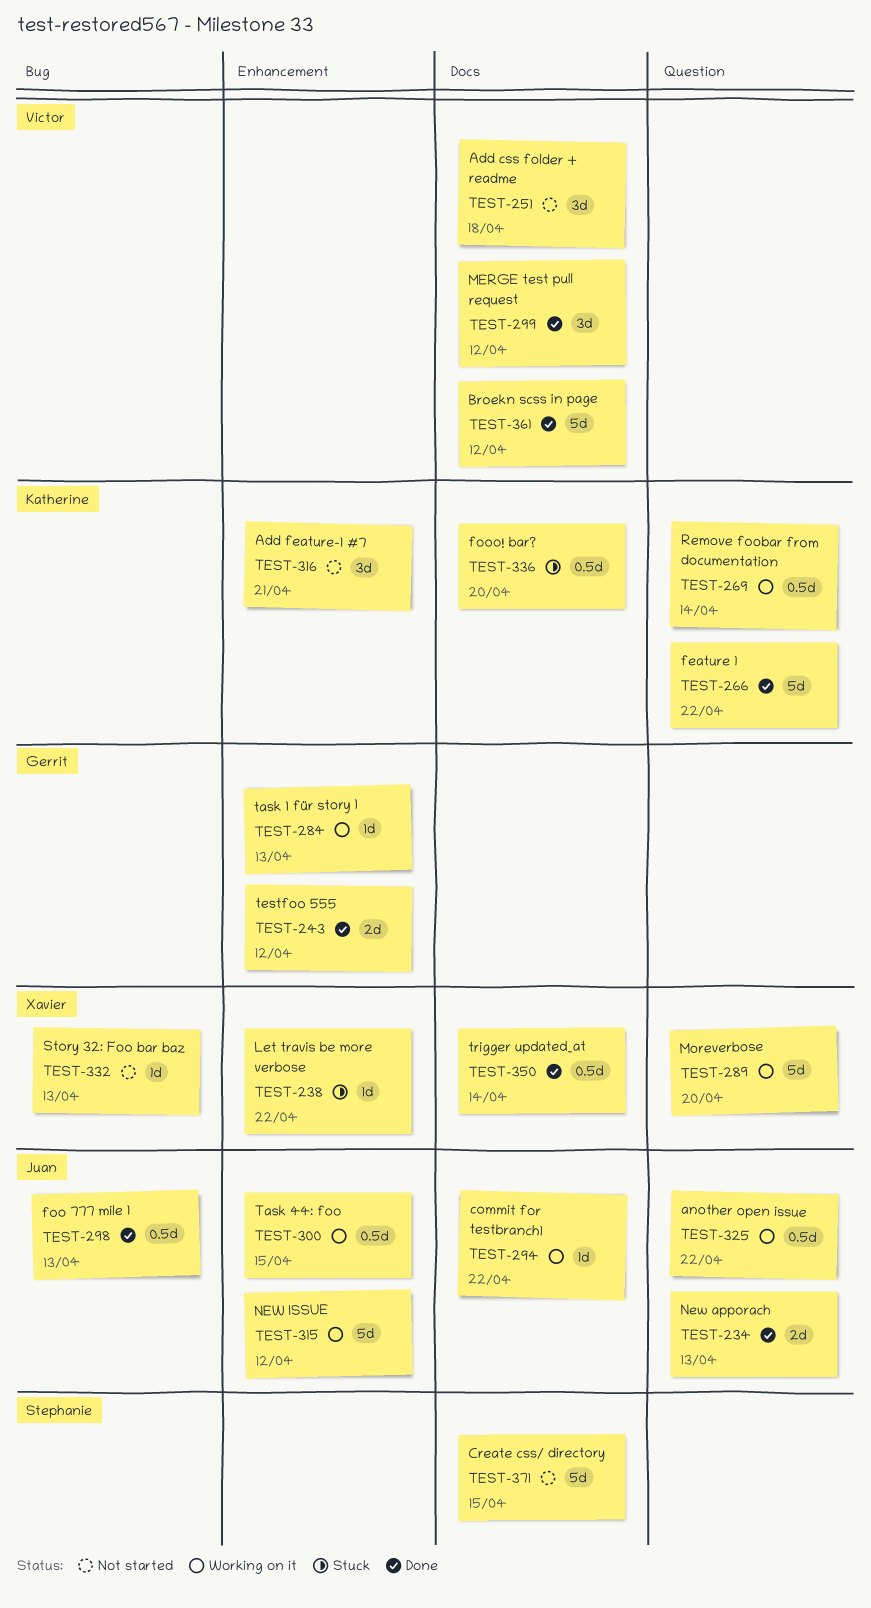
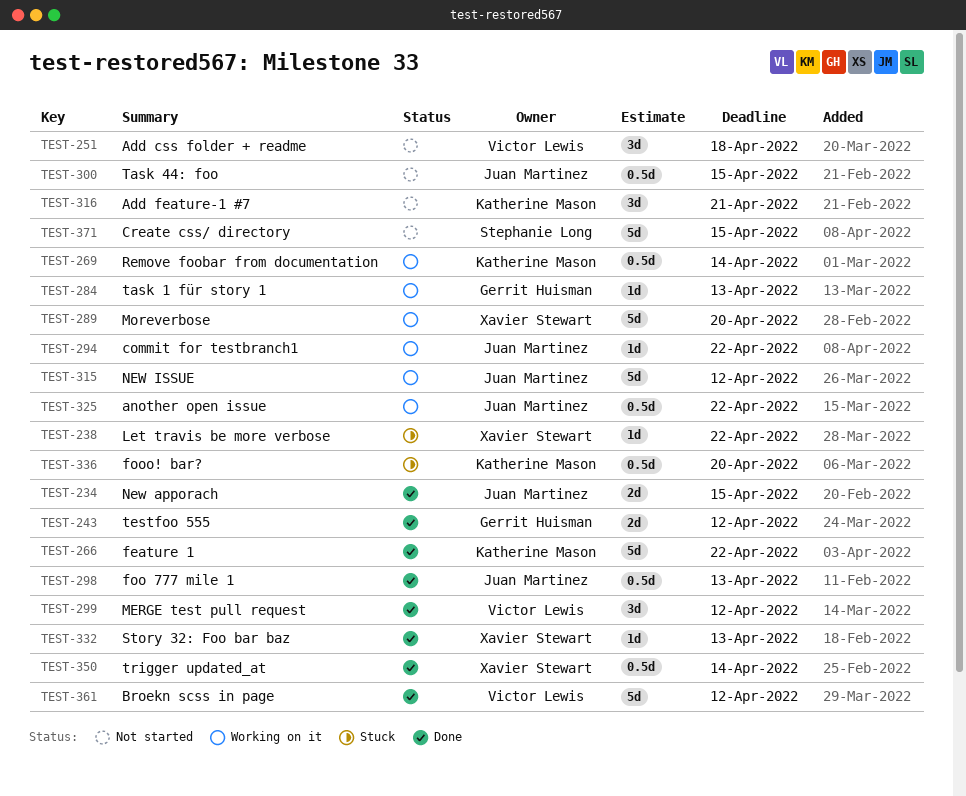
TEST-234, due: Apr 13 -> Apr 15
TEST-300, status: Working on it -> Not started
TEST-332, status: Not started -> Done

